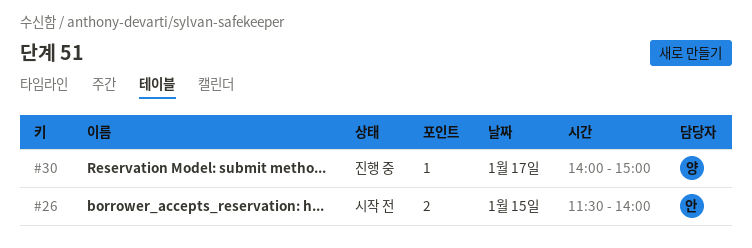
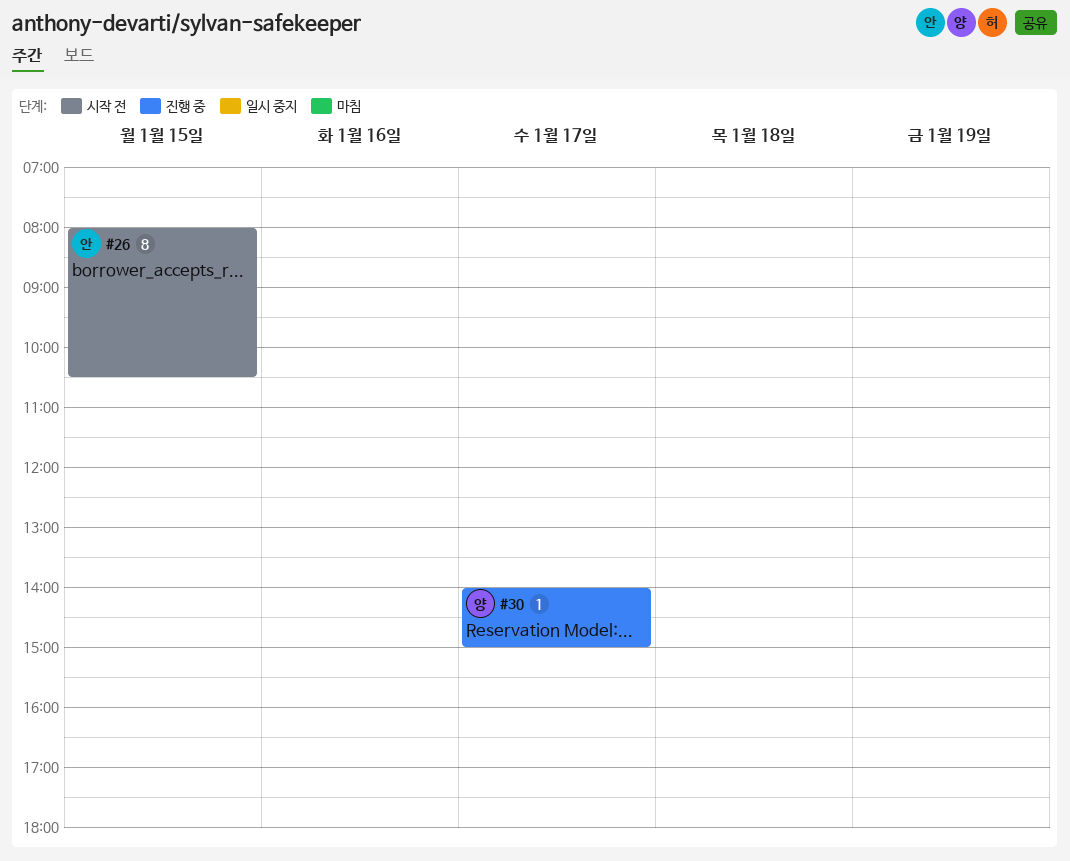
#26, estimate: 2 -> 8
#26, begins: 11:30 -> 08:00
#26, ends: 14:00 -> 10:30

